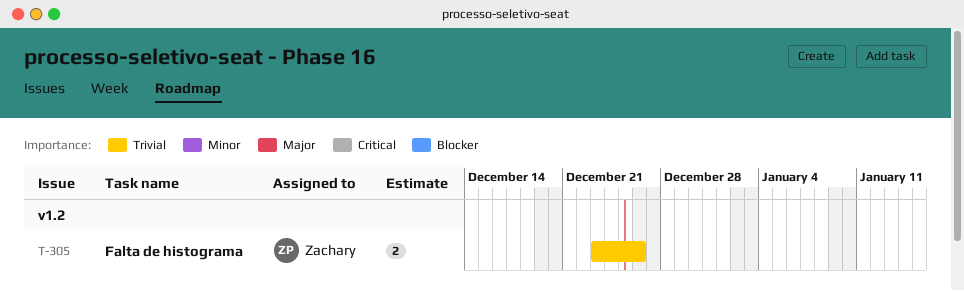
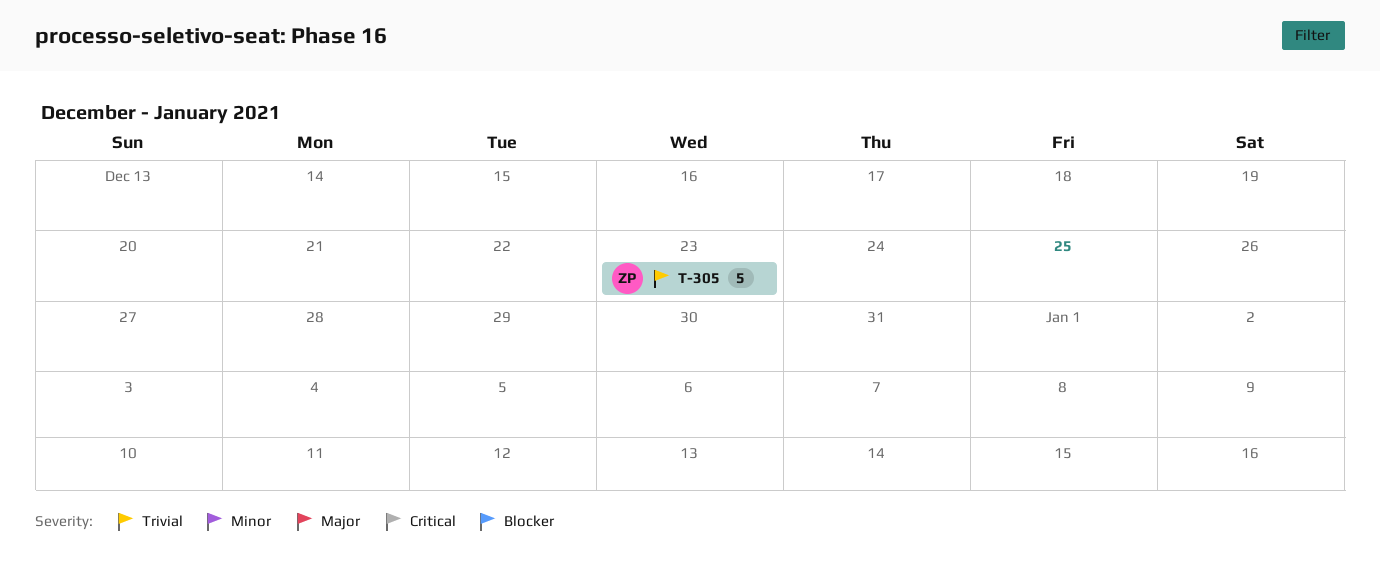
T-305, estimate: 2 -> 5
T-305, due: Dec 26 -> Dec 23

